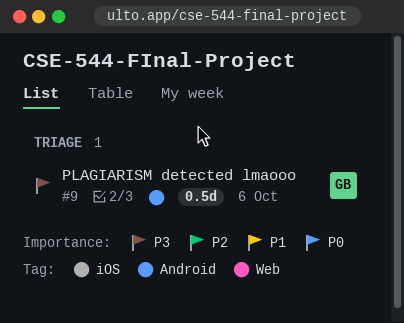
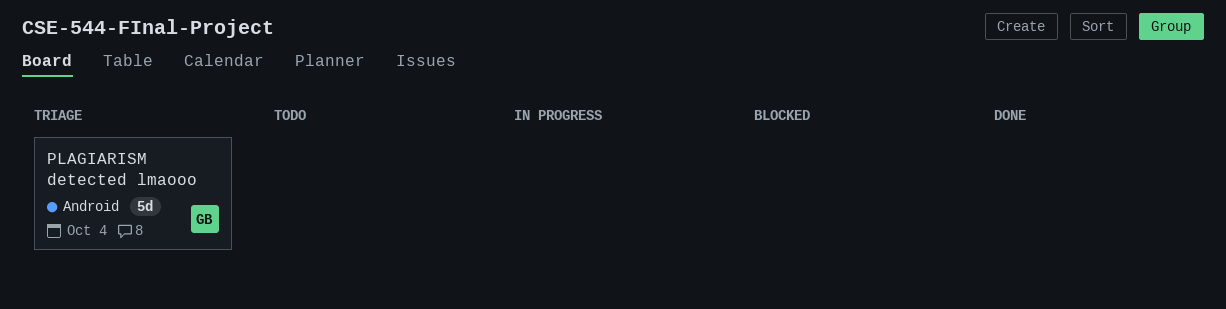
PLAGIARISM detected lmaooo, estimate: 0.5d -> 5d
PLAGIARISM detected lmaooo, due: Oct 6 -> Oct 4

